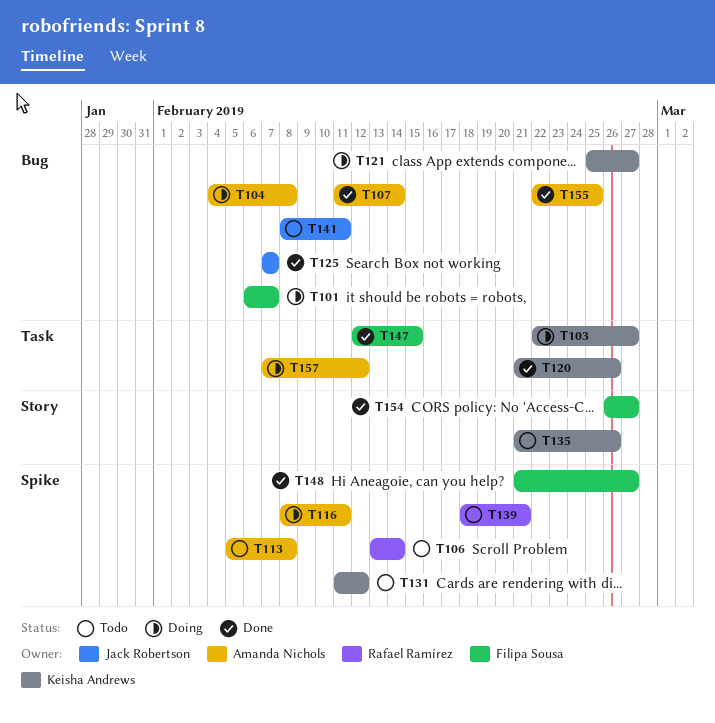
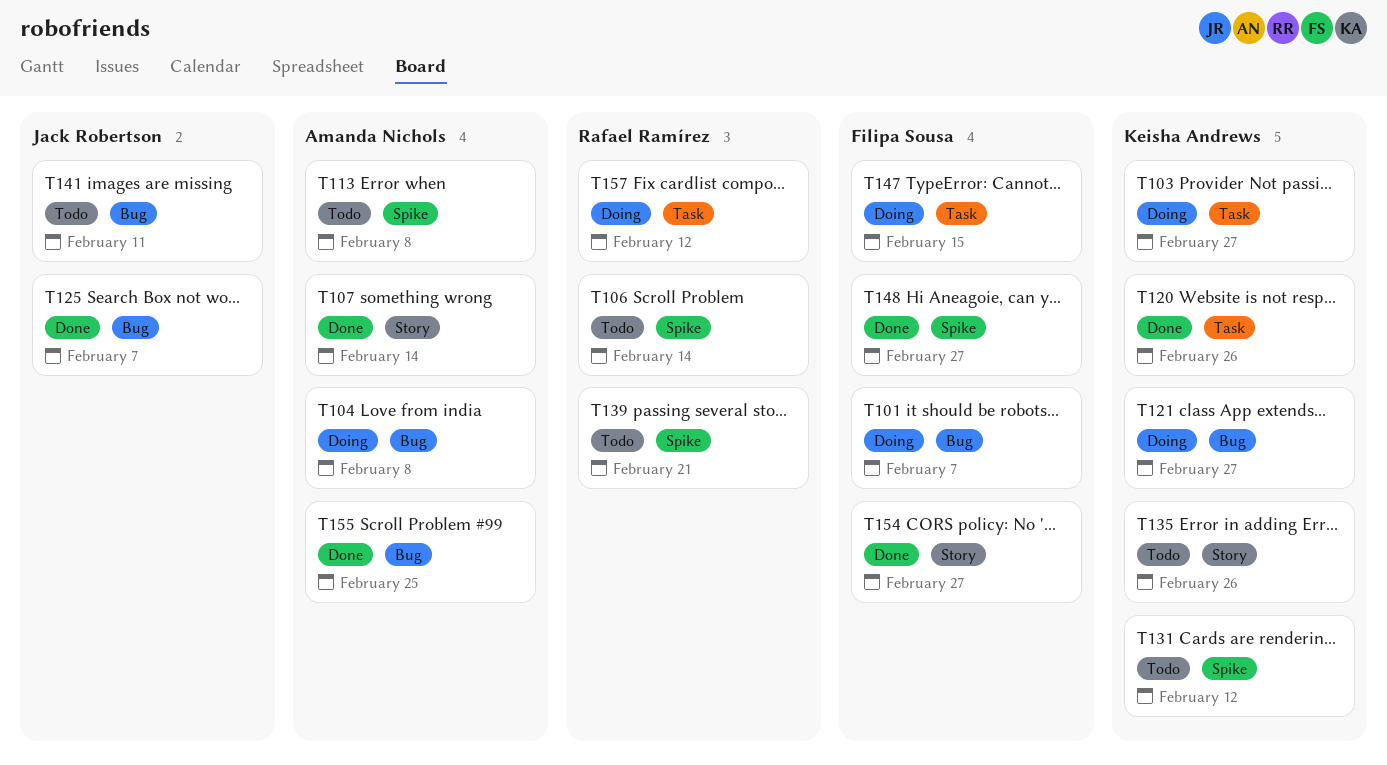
T107, label: Bug -> Story
T116: present -> none
T147, status: Done -> Doing
T157, owner: Amanda Nichols -> Rafael Ramírez

